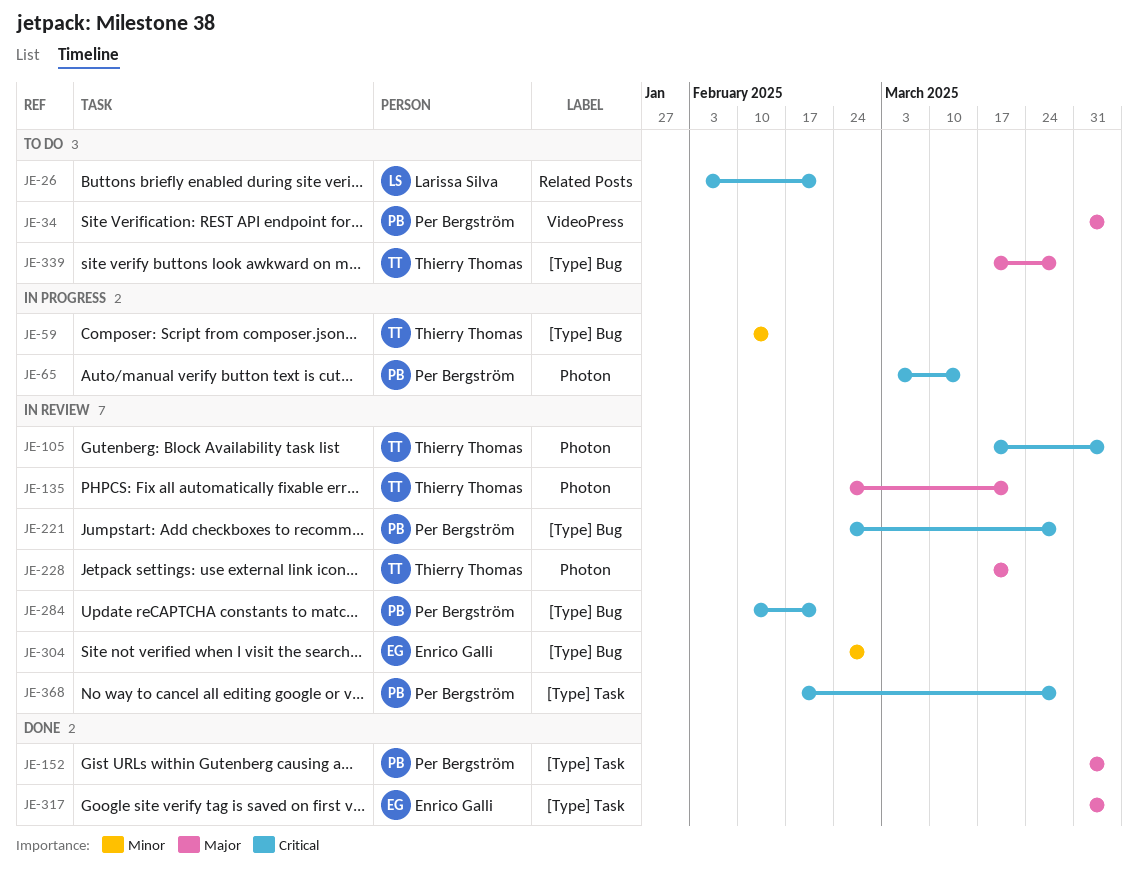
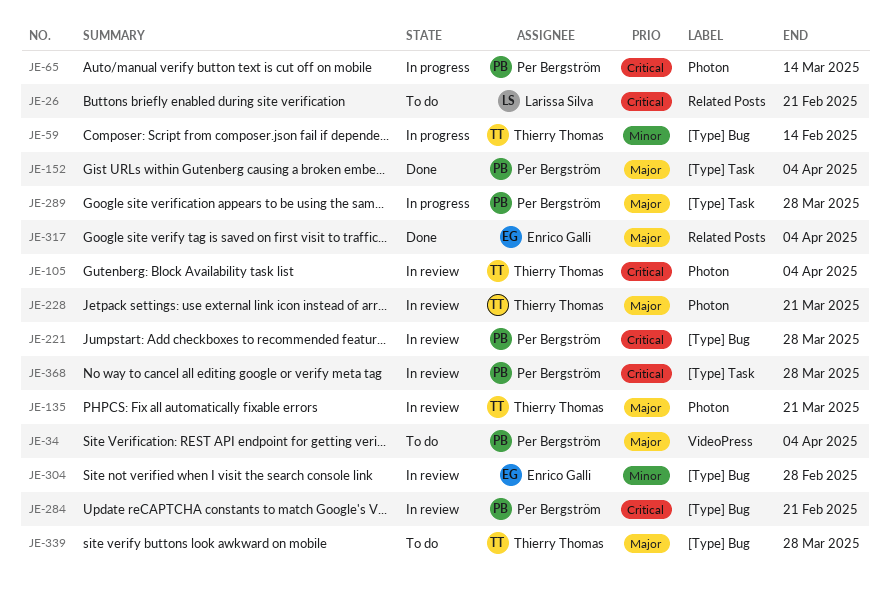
JE-289: none -> present
JE-317, label: [Type] Task -> Related Posts

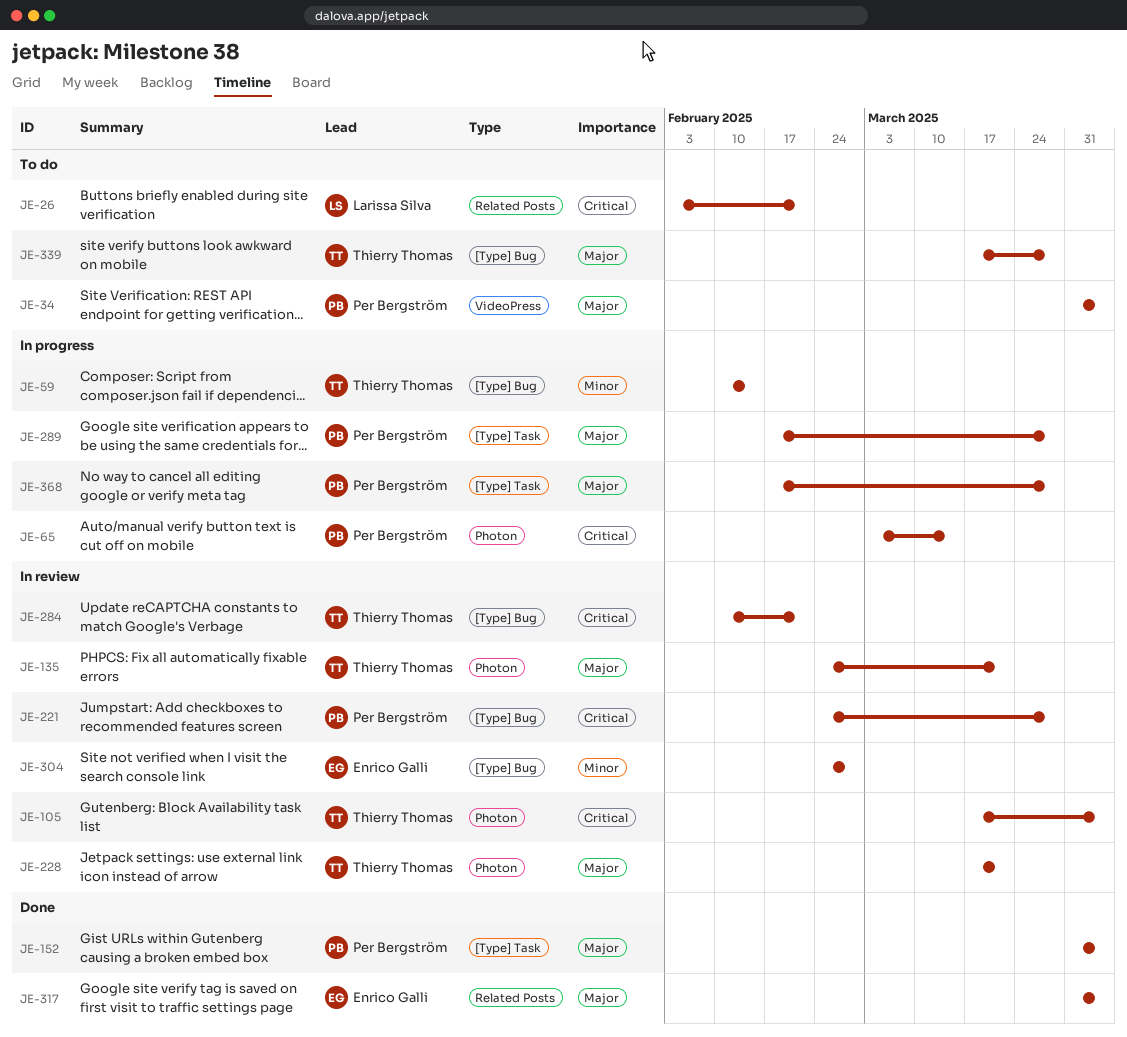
JE-284, owner: Per Bergström -> Thierry Thomas
JE-368, status: In review -> In progress
JE-368, priority: Critical -> Major

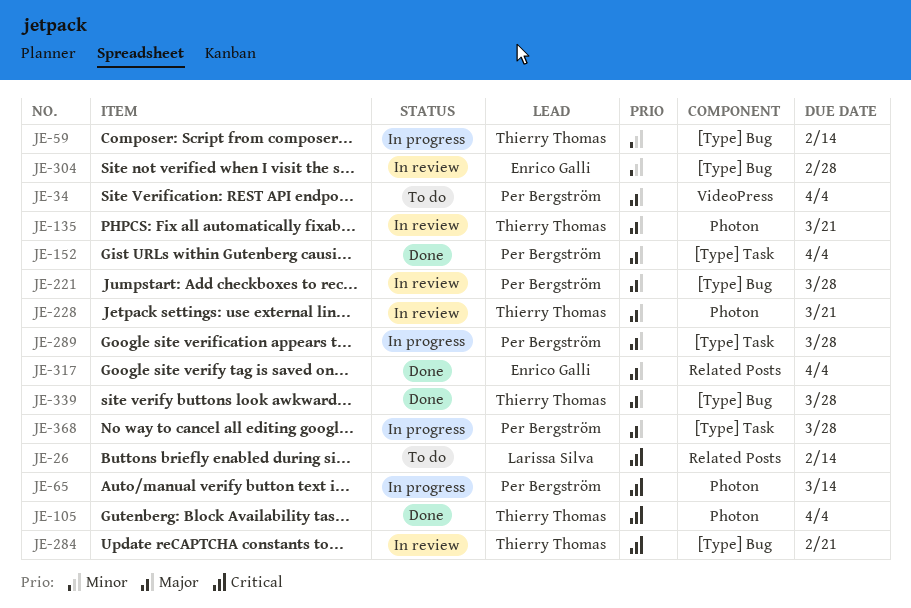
JE-26, due: Feb 21 -> Feb 14
JE-105, status: In review -> Done
JE-221, priority: Critical -> Major
JE-339, status: To do -> Done

